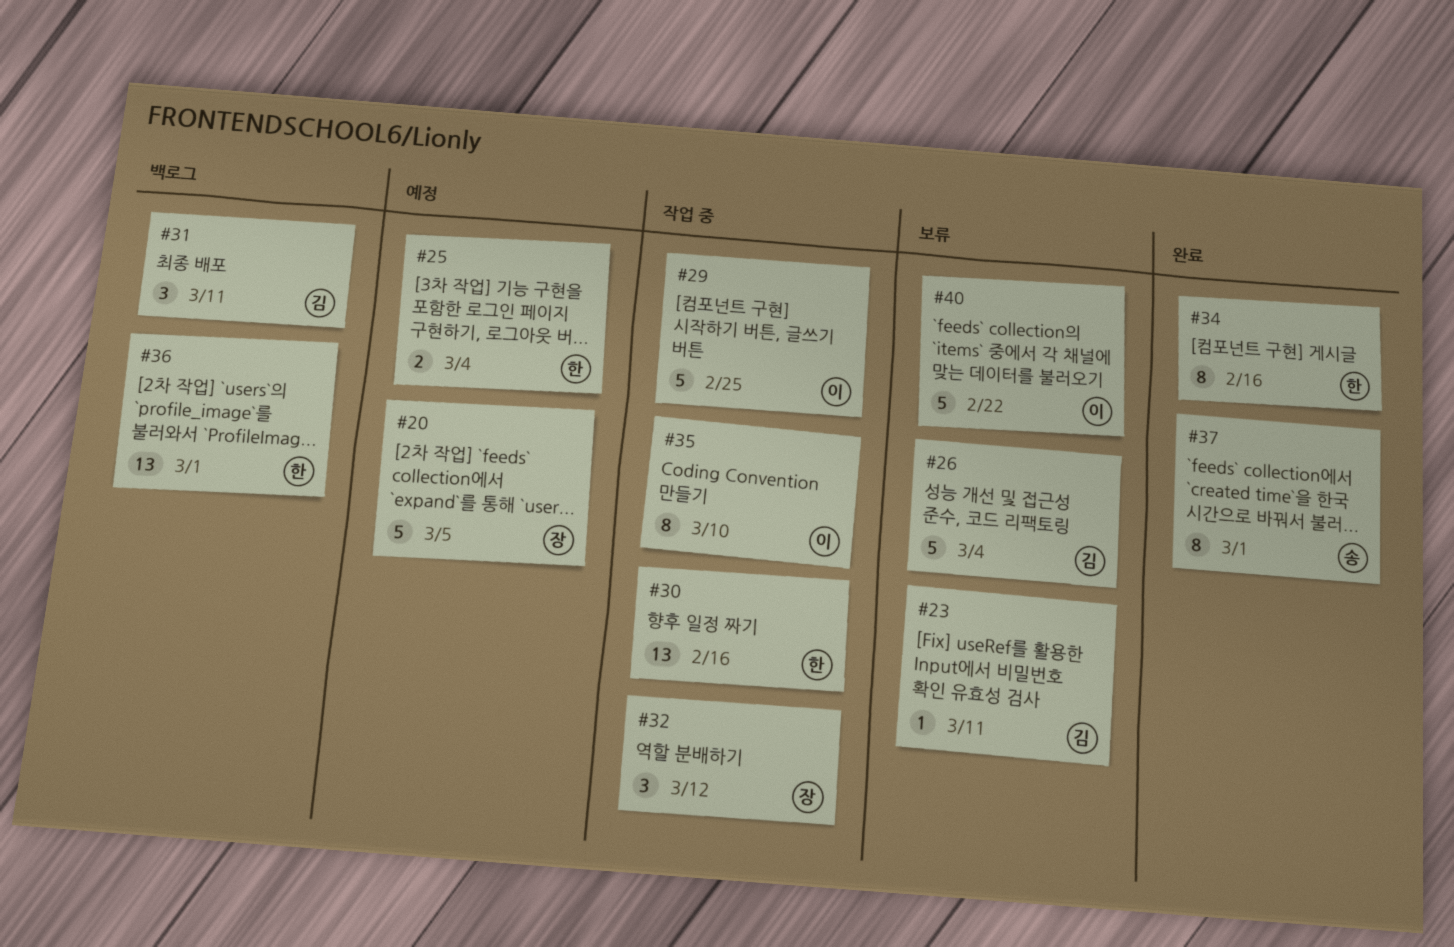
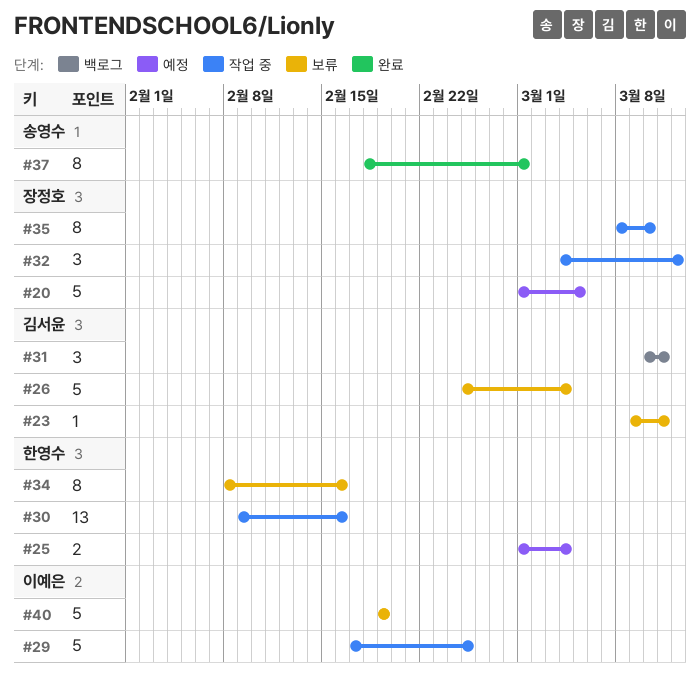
#34, status: 완료 -> 보류
#35, owner: 이예은 -> 장정호
#36: present -> none
#40, due: Feb 22 -> Feb 19

